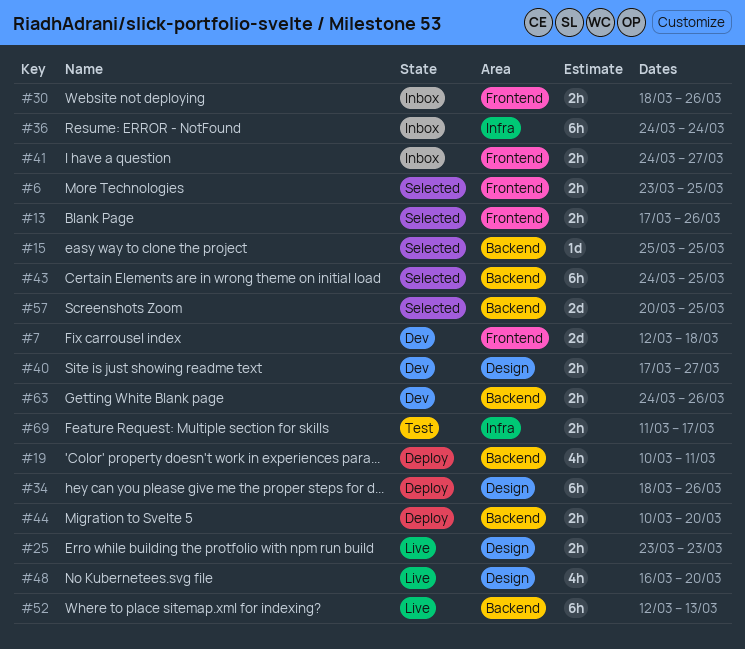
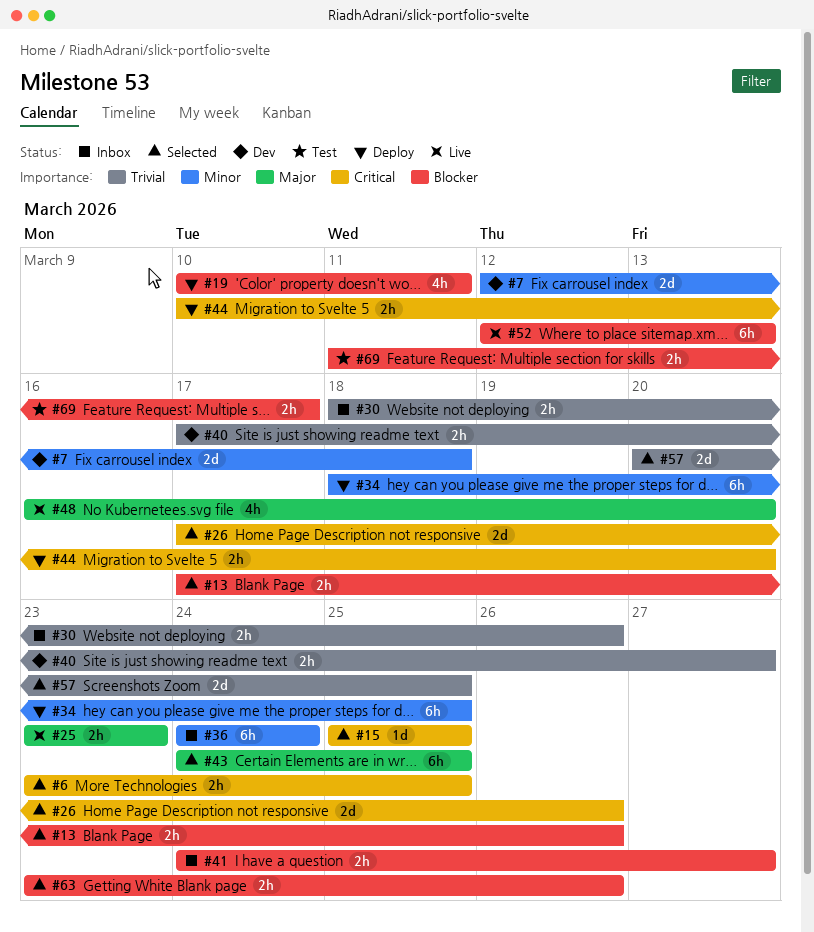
#26: none -> present
#34, due: Mar 26 -> Mar 25
#63, status: Dev -> Selected
#63, start: Mar 24 -> Mar 23

